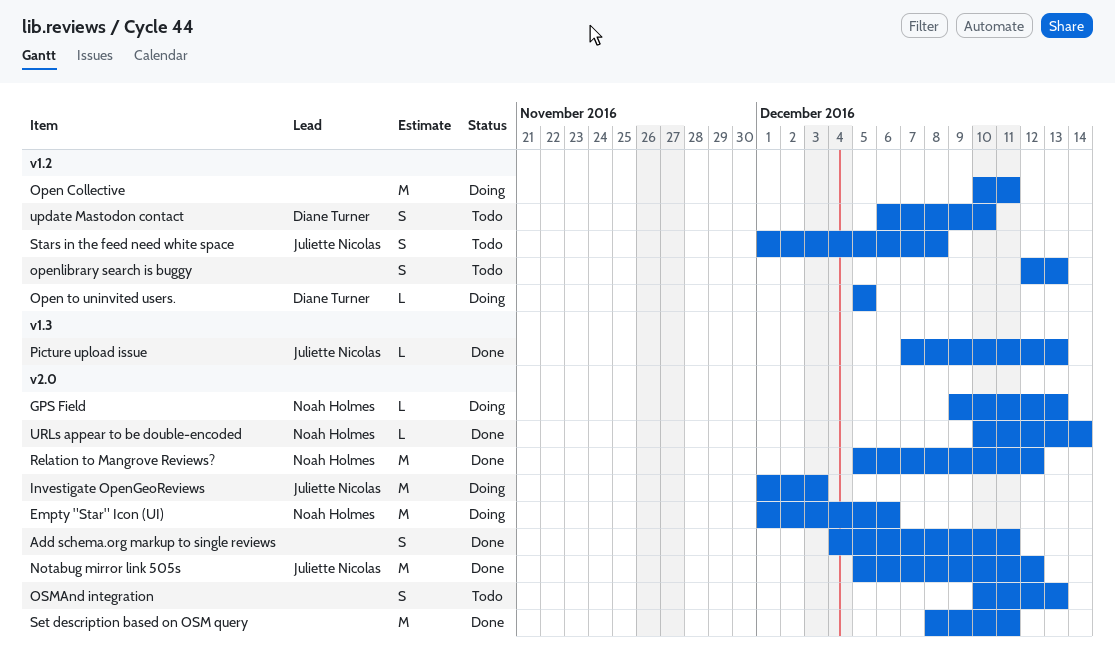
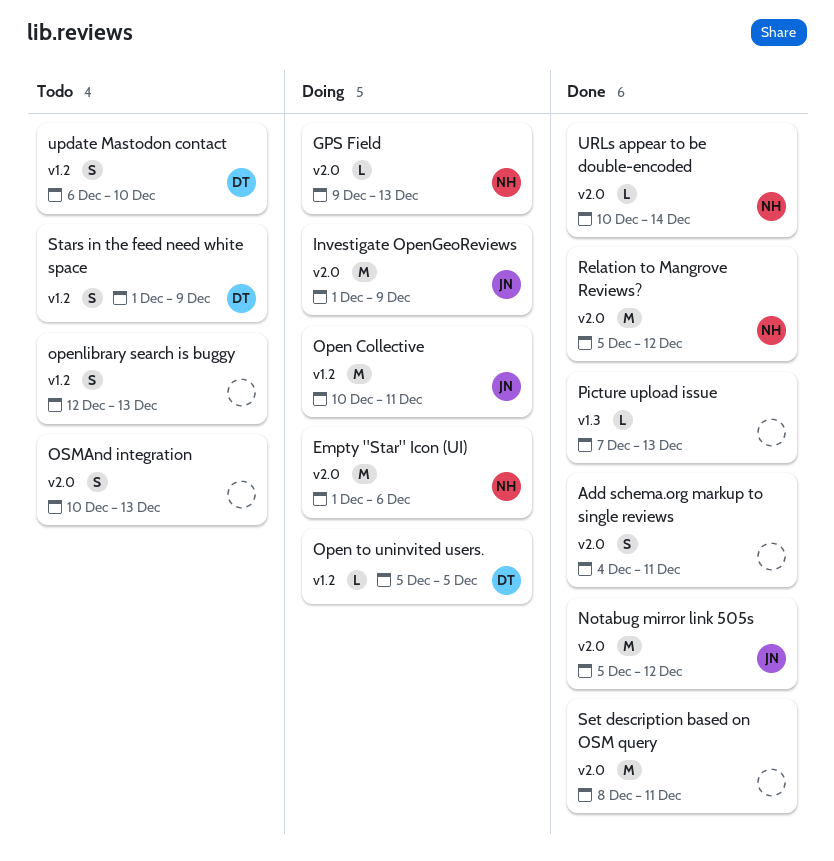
Investigate OpenGeoReviews, due: Dec 3 -> Dec 9
Open Collective, owner: none -> Juliette Nicolas
Picture upload issue, owner: Juliette Nicolas -> none
Stars in the feed need white space, owner: Juliette Nicolas -> Diane Turner
Stars in the feed need white space, due: Dec 8 -> Dec 9

